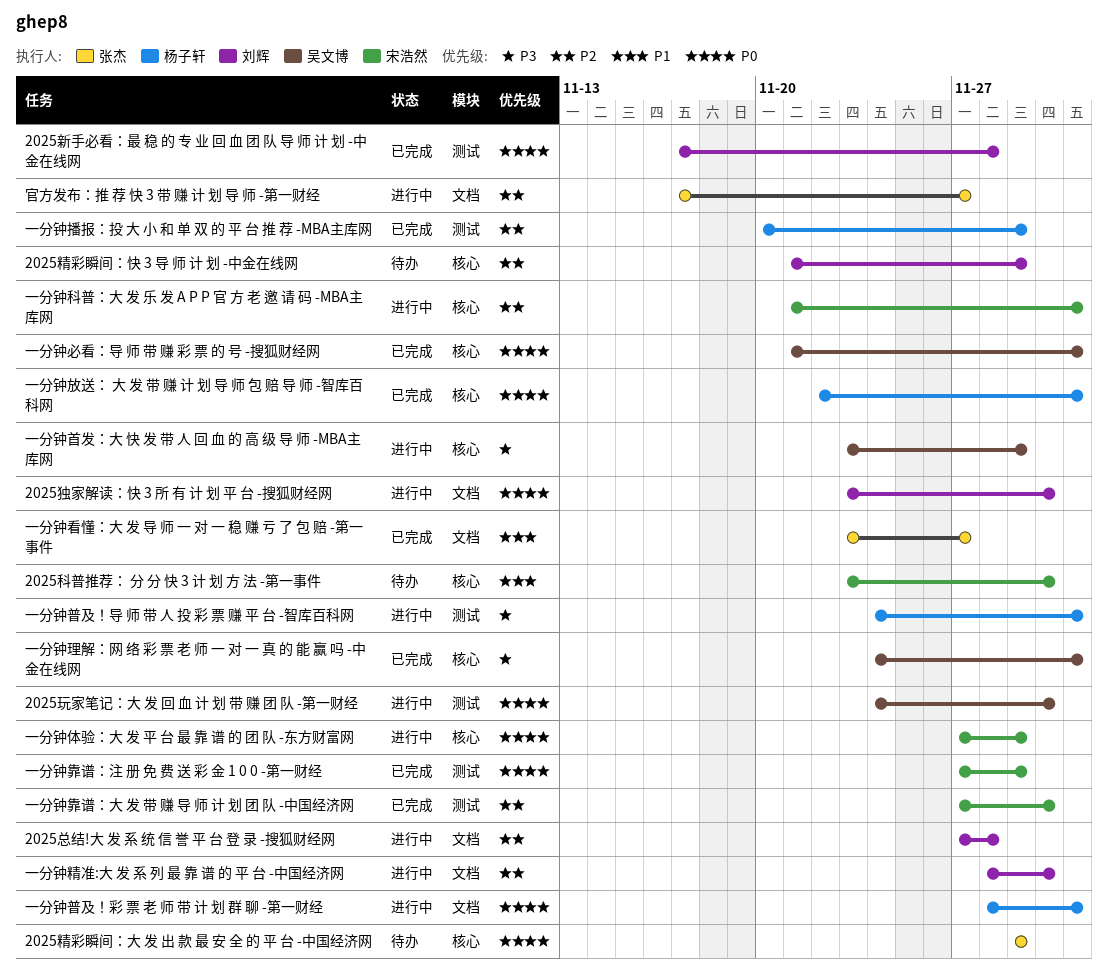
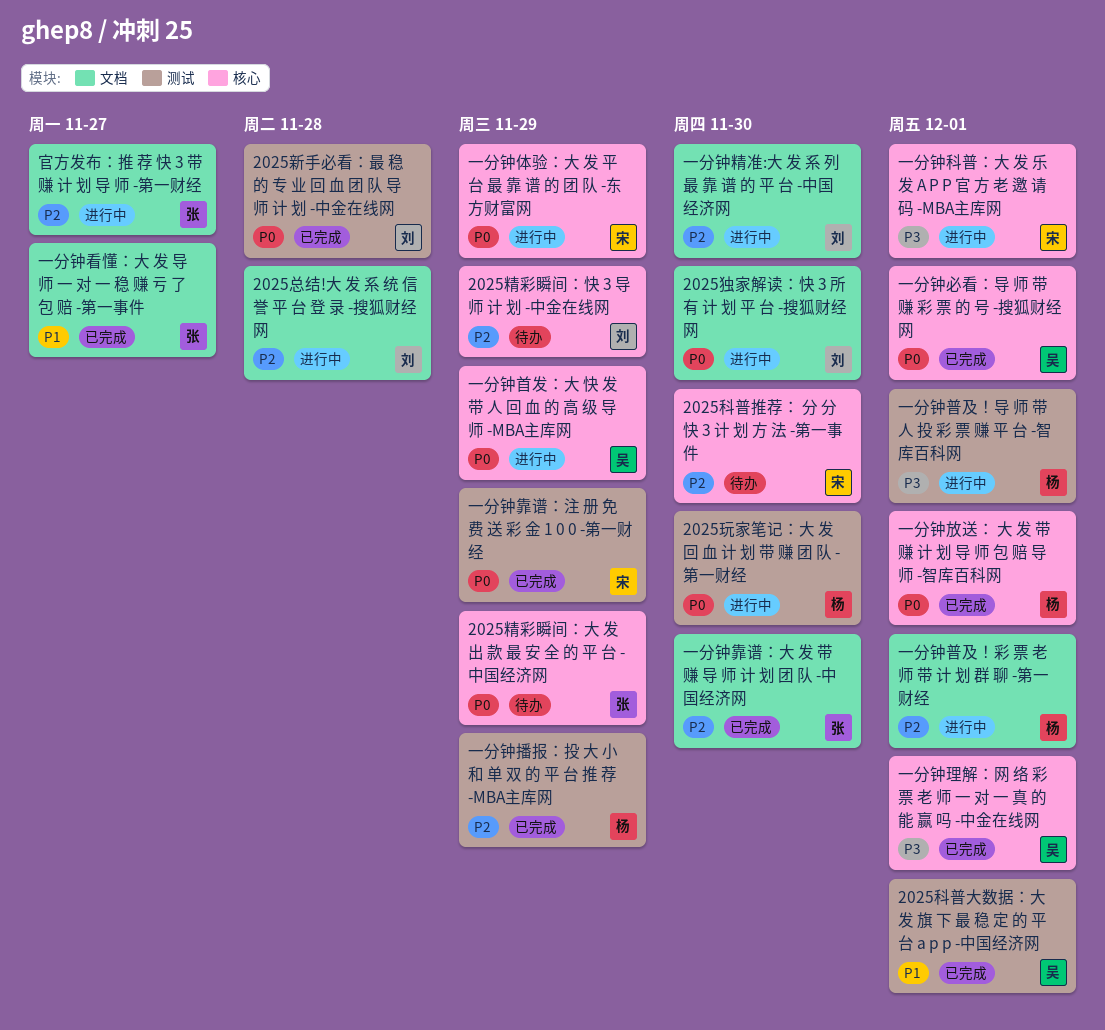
2025玩家笔记：大 发 回 血 计 划 带 赚 团 队 -第一财经, owner: 吴文博 -> 杨子轩
2025科普大数据：大 发 旗 下 最 稳 定 的 平 台 a p p -中国经济网: none -> present
2025科普推荐： 分 分 快 3 计 划 方 法 -第一事件, priority: P1 -> P2
一分钟普及！彩 票 老 师 带 计 划 群 聊 -第一财经, priority: P0 -> P2
一分钟科普：大 发 乐 发 A P P 官 方 老 邀 请 码 -MBA主库网, priority: P2 -> P3
一分钟靠谱：大 发 带 赚 导 师 计 划 团 队 -中国经济网, owner: 宋浩然 -> 张杰
一分钟靠谱：大 发 带 赚 导 师 计 划 团 队 -中国经济网, label: 测试 -> 文档
一分钟首发：大 快 发 带 人 回 血 的 高 级 导 师 -MBA主库网, priority: P3 -> P0

